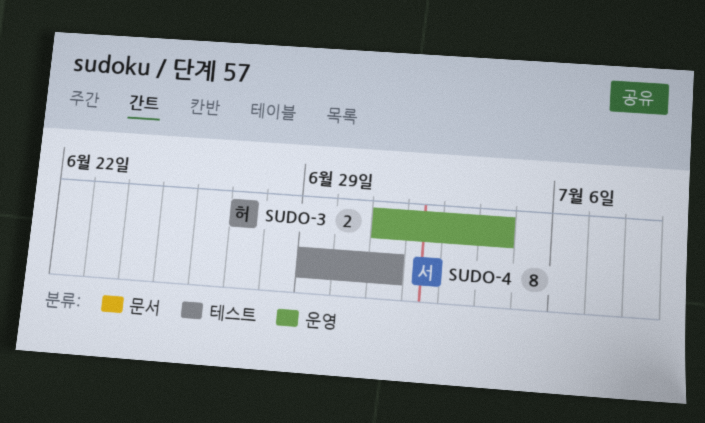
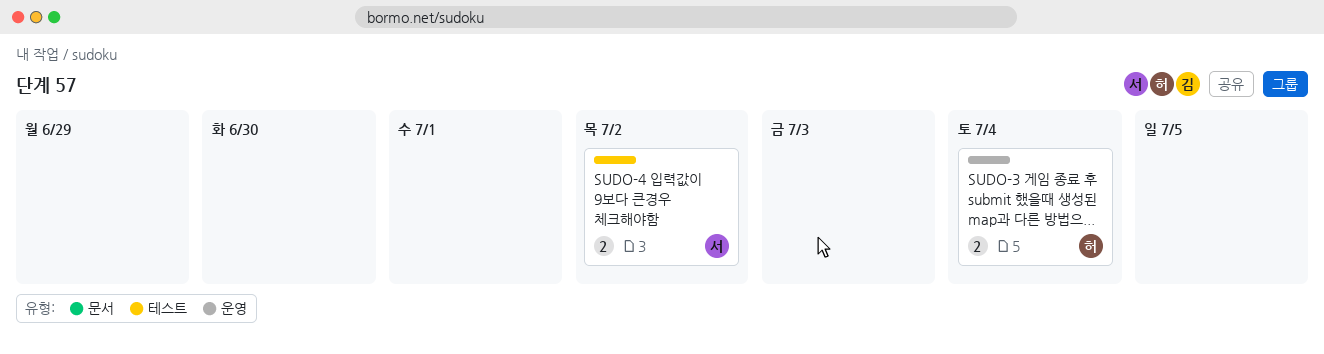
SUDO-4, estimate: 8 -> 2
SUDO-4, due: Jul 1 -> Jul 2

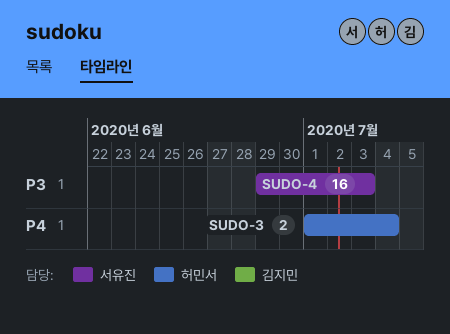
SUDO-4, estimate: 2 -> 16
SUDO-4, due: Jul 2 -> Jul 3

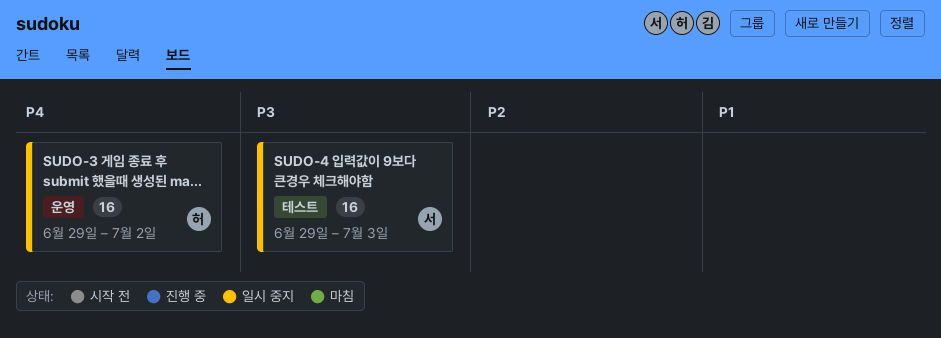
SUDO-3, estimate: 2 -> 16
SUDO-3, start: Jul 1 -> Jun 29
SUDO-3, due: Jul 4 -> Jul 2

